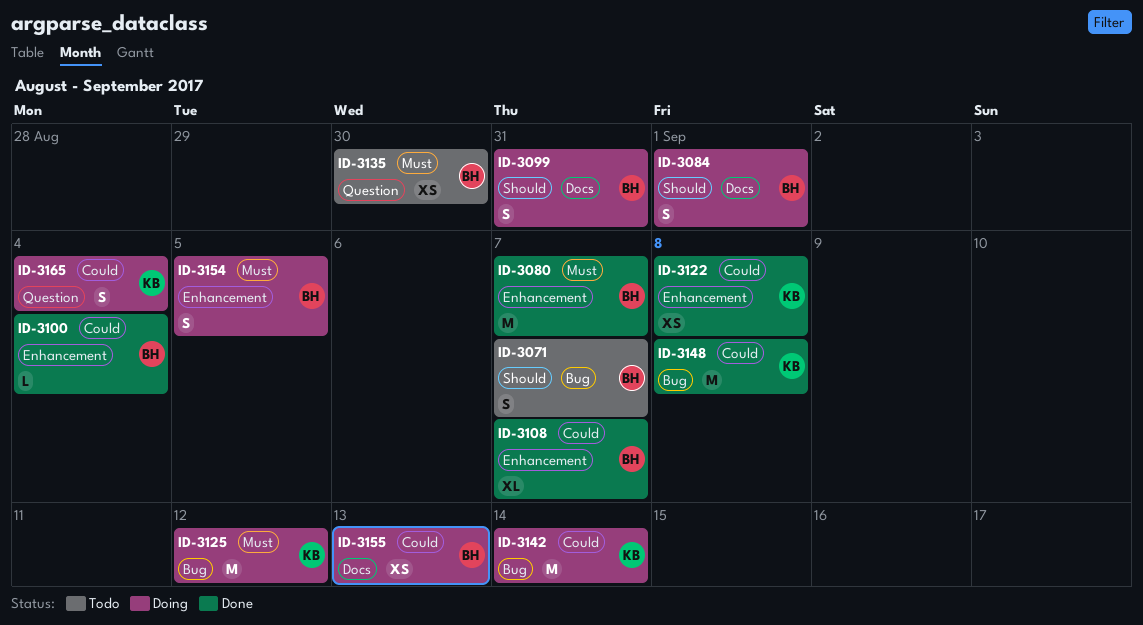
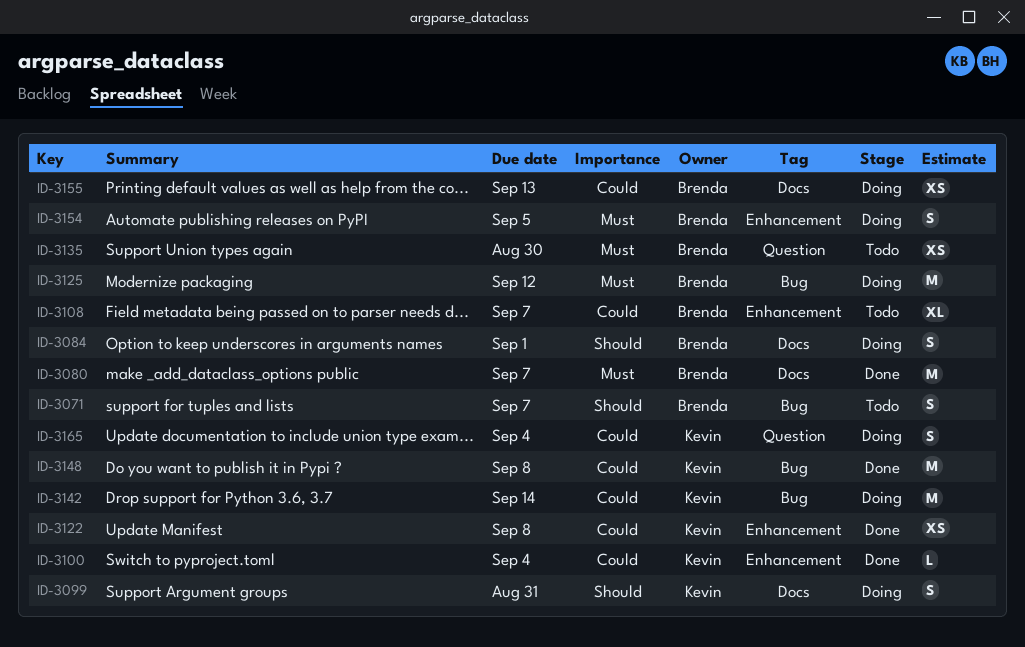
ID-3080, label: Enhancement -> Docs
ID-3099, owner: Brenda -> Kevin
ID-3100, owner: Brenda -> Kevin
ID-3108, status: Done -> Todo
ID-3125, owner: Kevin -> Brenda

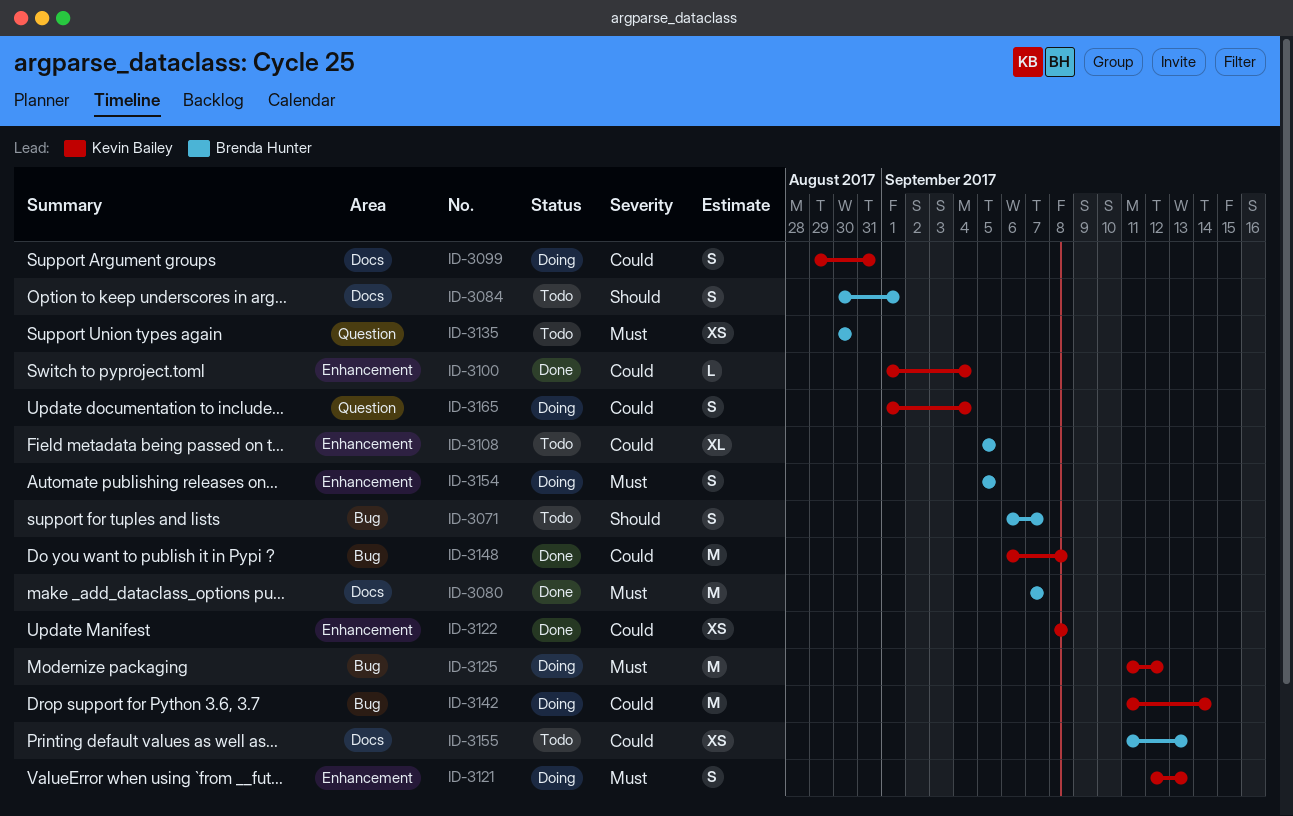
ID-3084, status: Doing -> Todo
ID-3099, priority: Should -> Could
ID-3108, due: Sep 7 -> Sep 5
ID-3121: none -> present
ID-3125, owner: Brenda Hunter -> Kevin Bailey
ID-3155, status: Doing -> Todo

